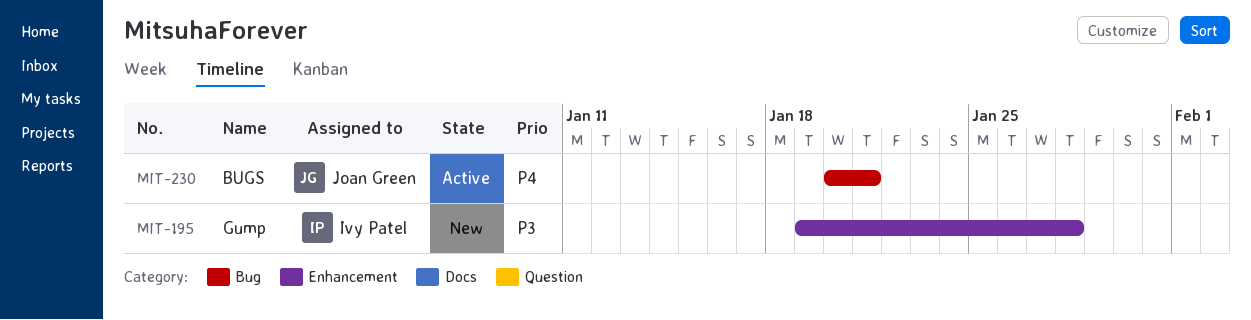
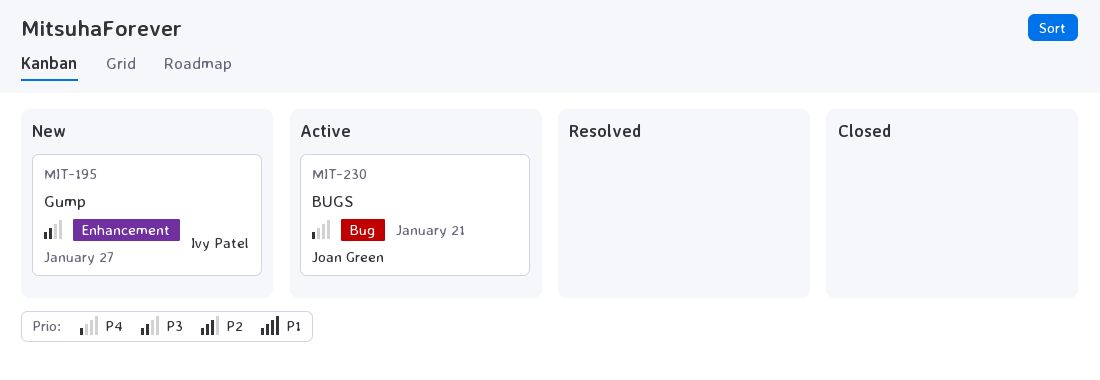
MIT-195, due: Jan 28 -> Jan 27

